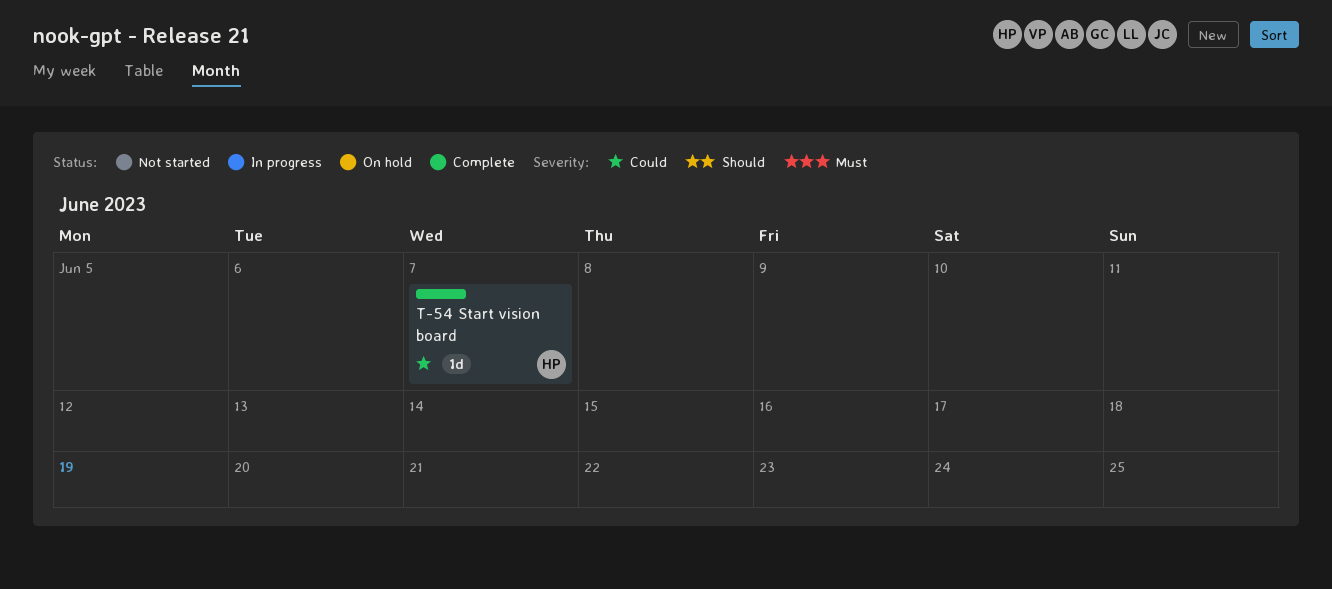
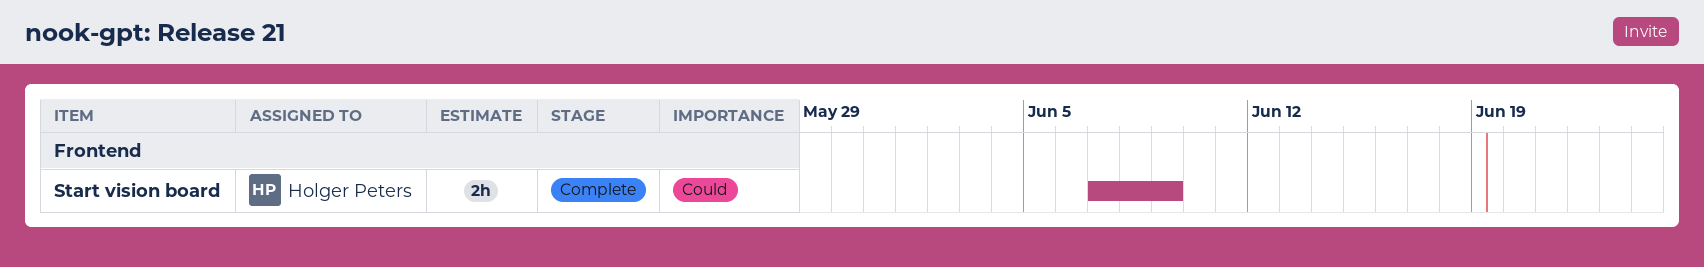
Start vision board, estimate: 1d -> 2h
Start vision board, due: Jun 7 -> Jun 9

